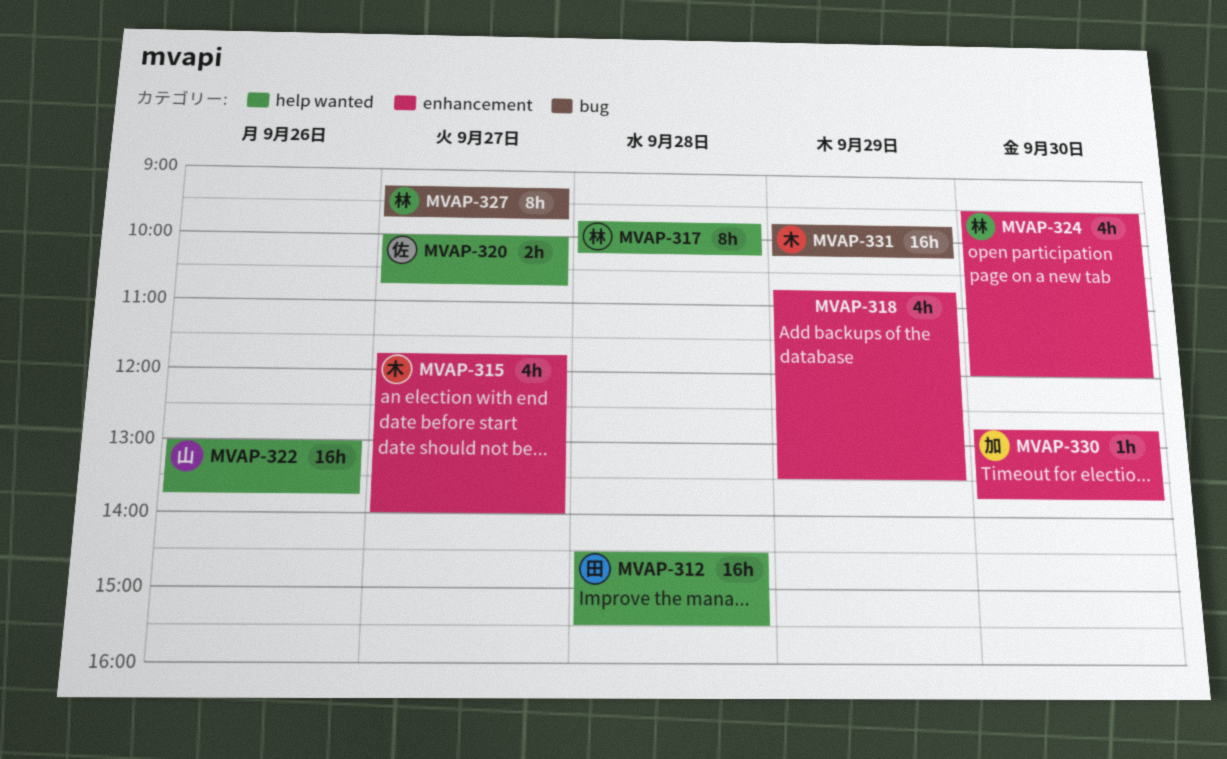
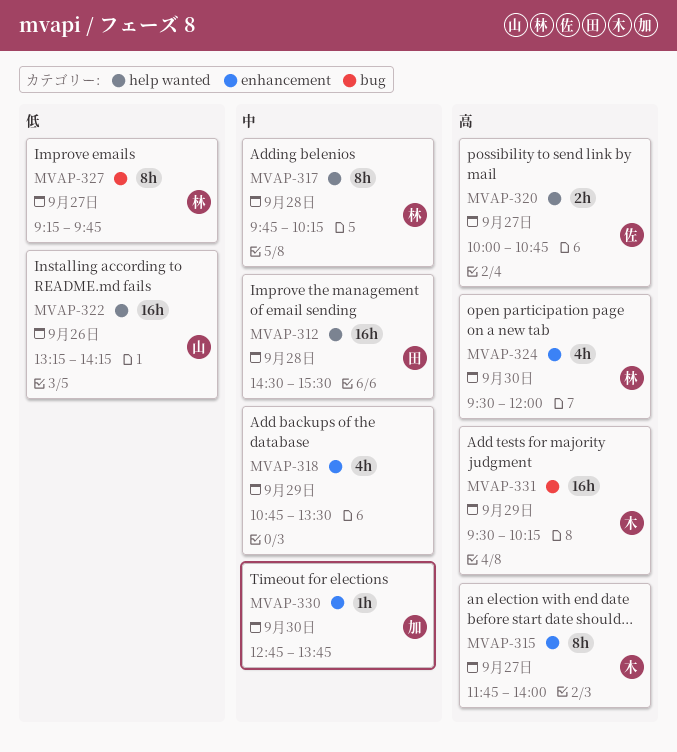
MVAP-315, estimate: 4h -> 8h
MVAP-322, begins: 13:00 -> 13:15
MVAP-322, ends: 13:45 -> 14:15
MVAP-331, begins: 09:45 -> 09:30

